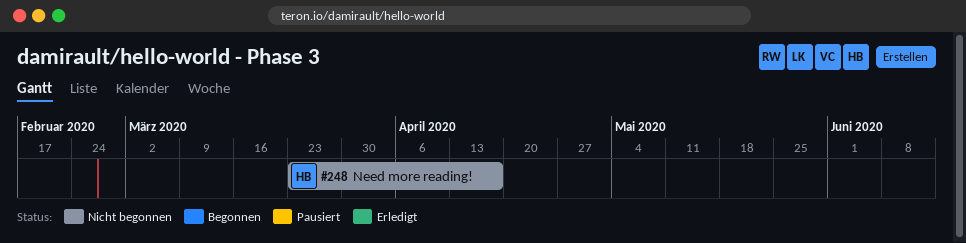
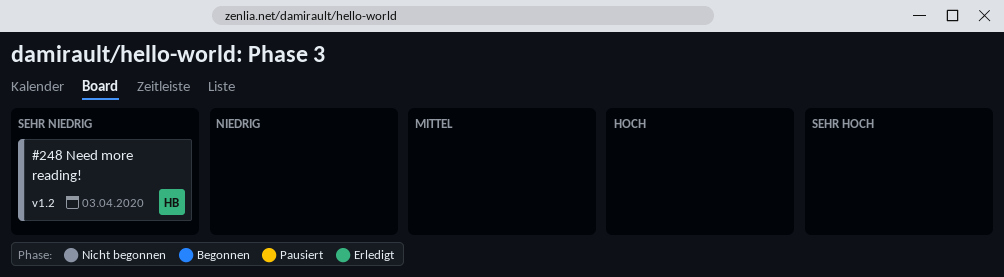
#248, due: Apr 17 -> Apr 3

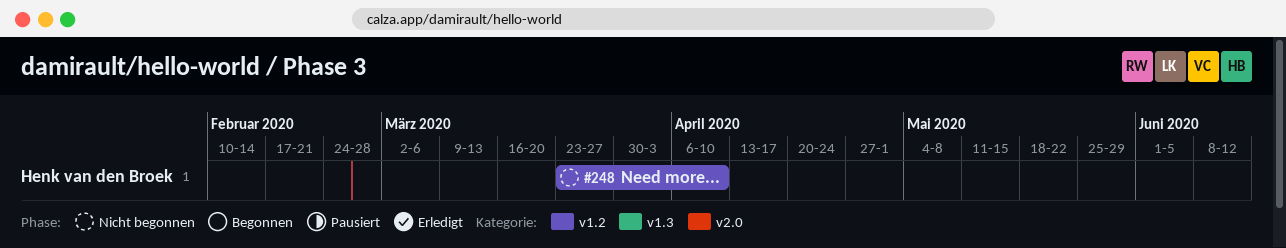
#248, due: Apr 3 -> Apr 10

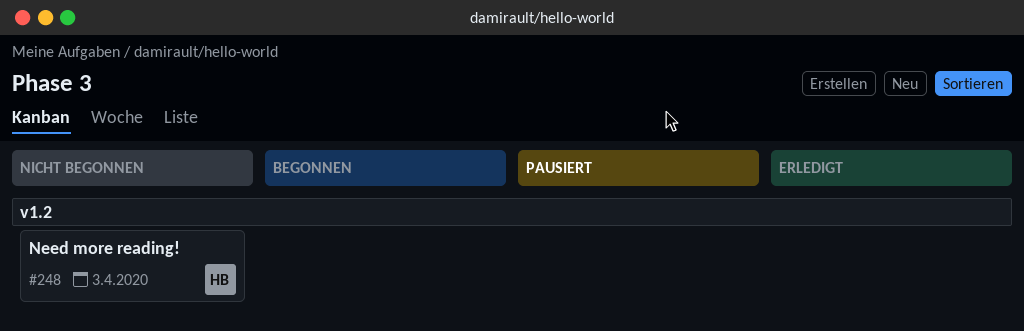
#248, due: Apr 10 -> Apr 3

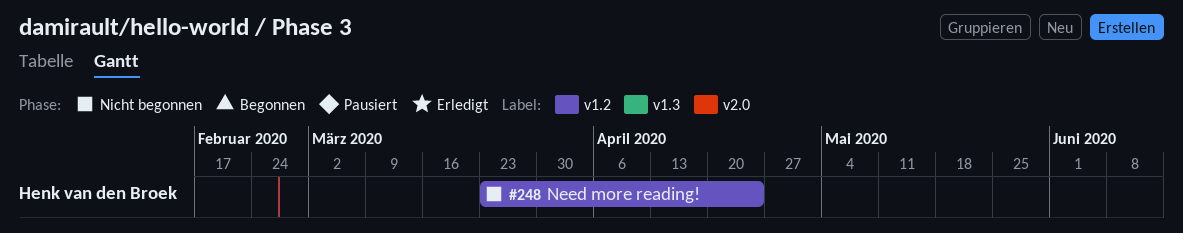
#248, due: Apr 3 -> Apr 24

